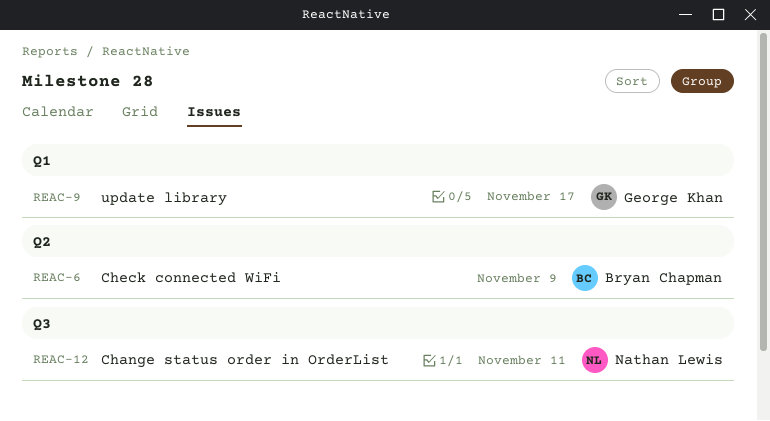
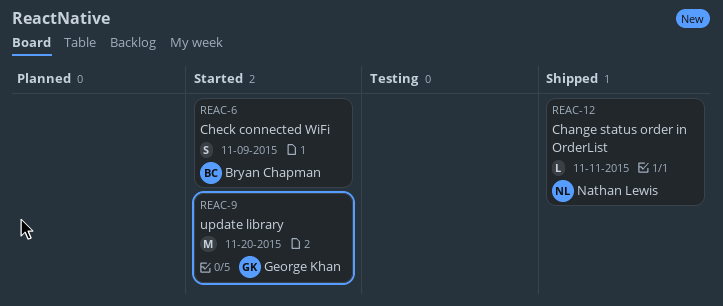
REAC-9, due: Nov 17 -> Nov 20

